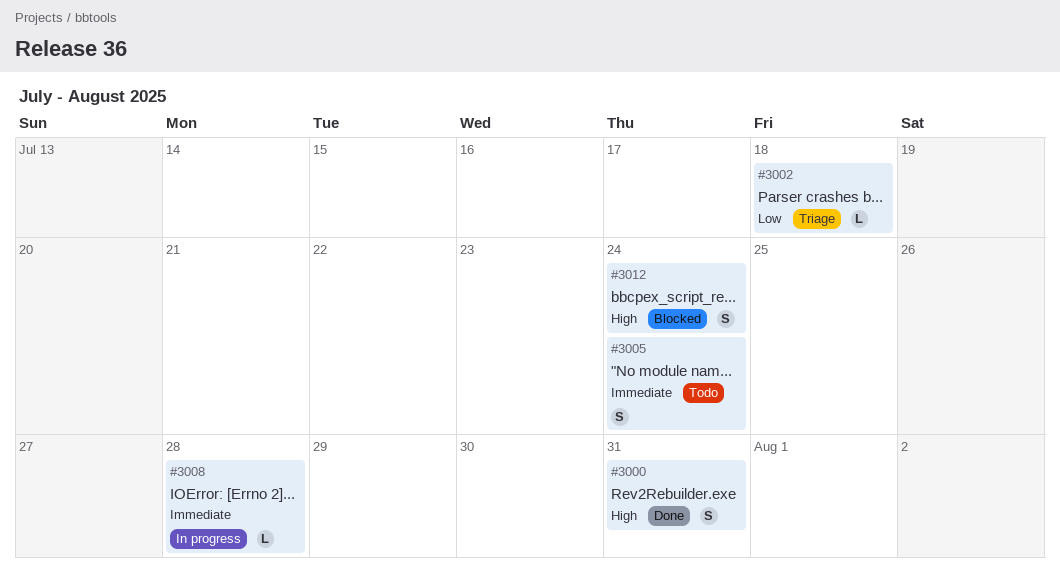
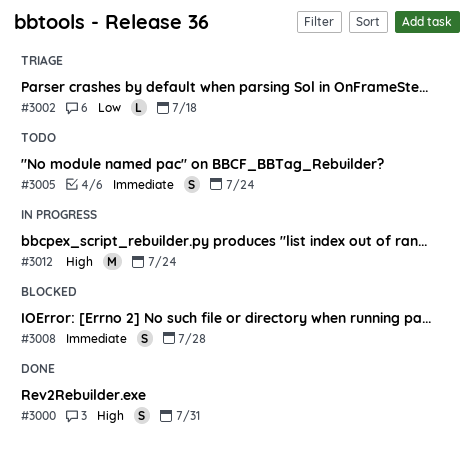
#3008, status: In progress -> Blocked
#3008, estimate: L -> S
#3012, status: Blocked -> In progress
#3012, estimate: S -> M

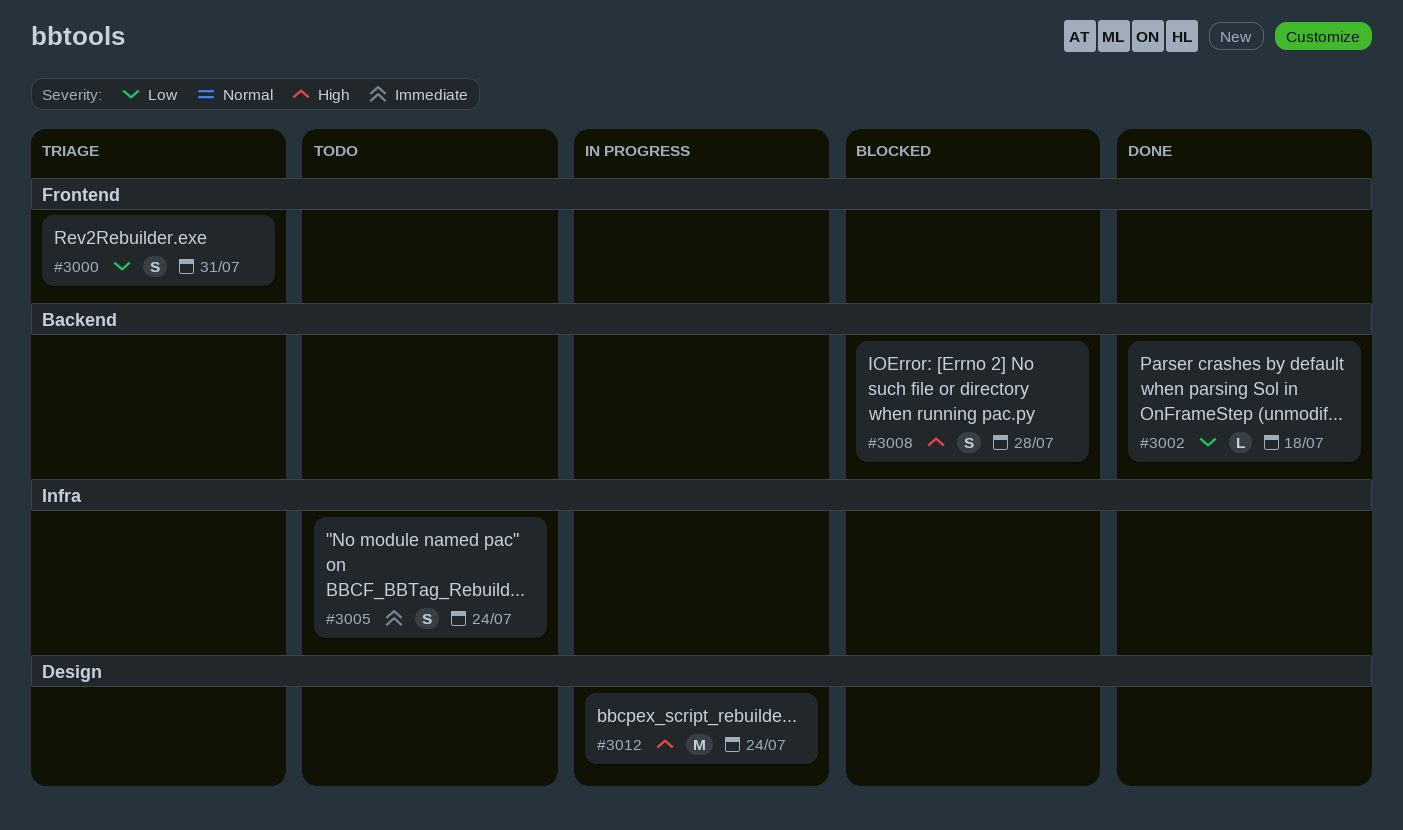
#3000, status: Done -> Triage
#3000, priority: High -> Low
#3002, status: Triage -> Done
#3008, priority: Immediate -> High

